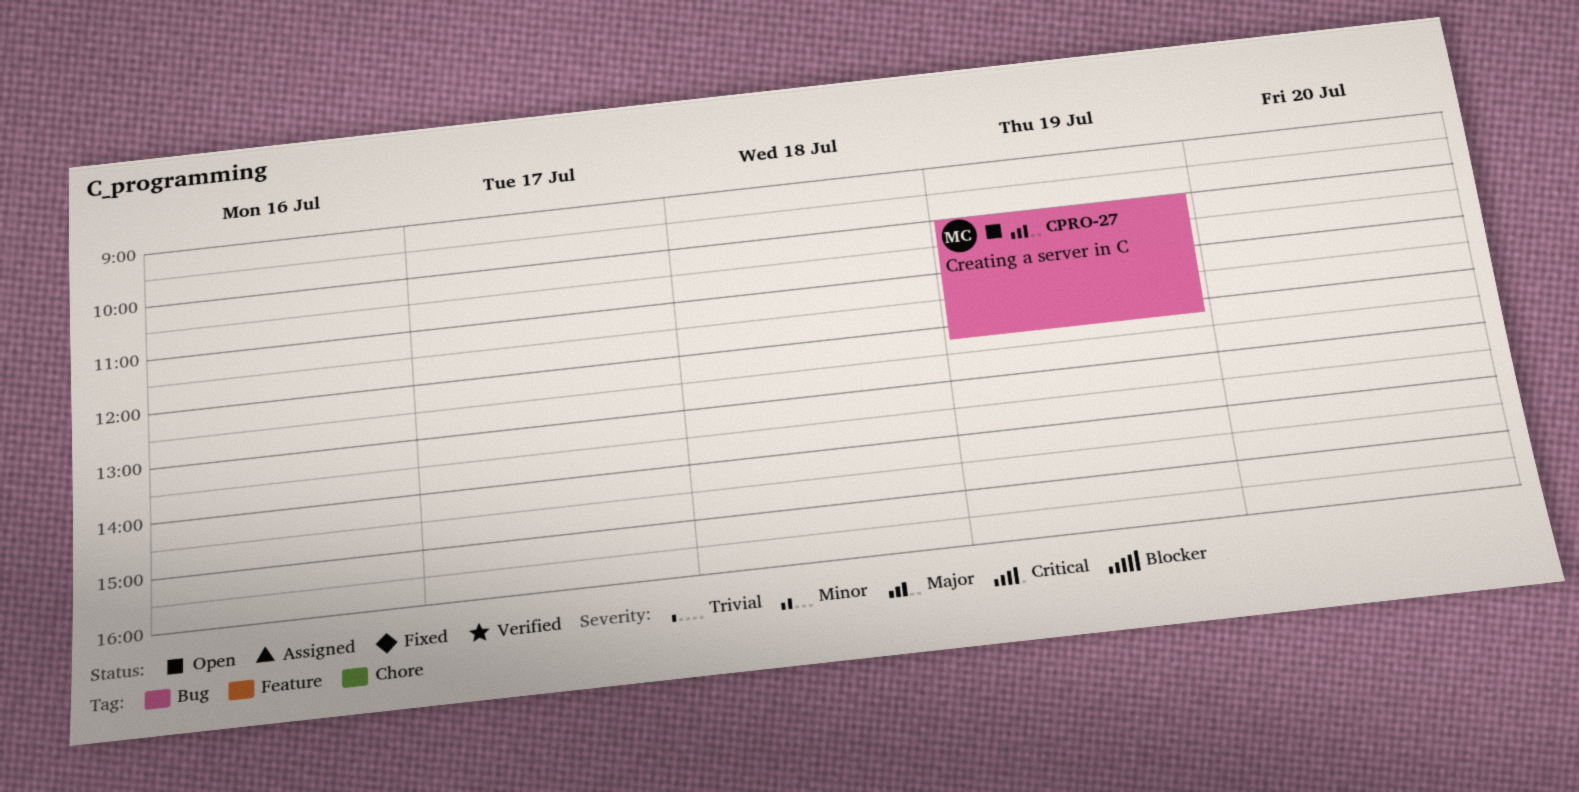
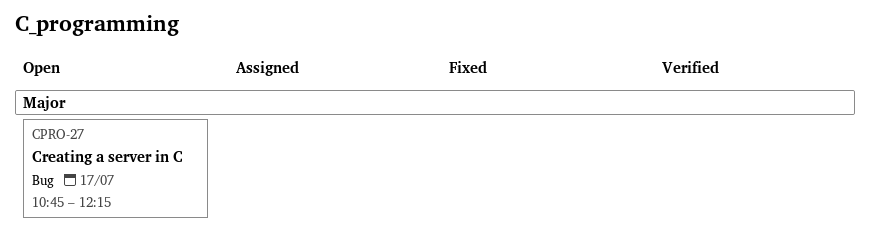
CPRO-27, day: Jul 19 -> Jul 17
CPRO-27, begins: 10:00 -> 10:45

